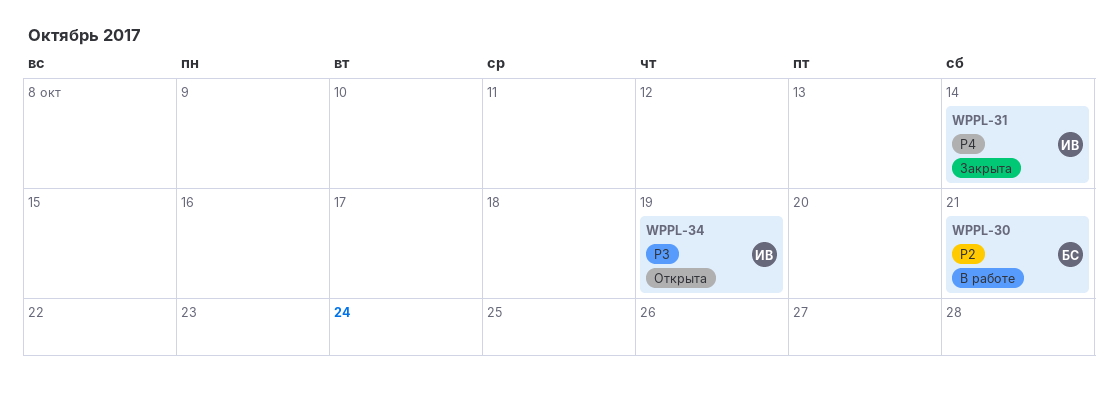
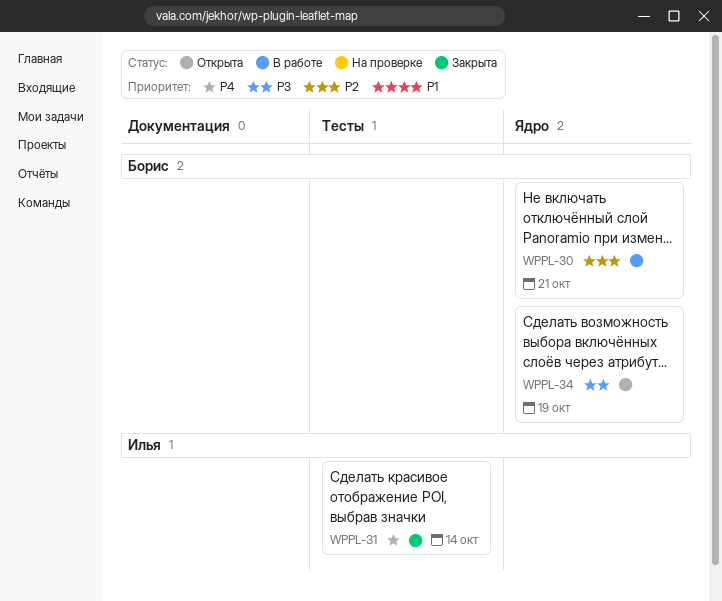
WPPL-34, owner: Илья -> Борис

